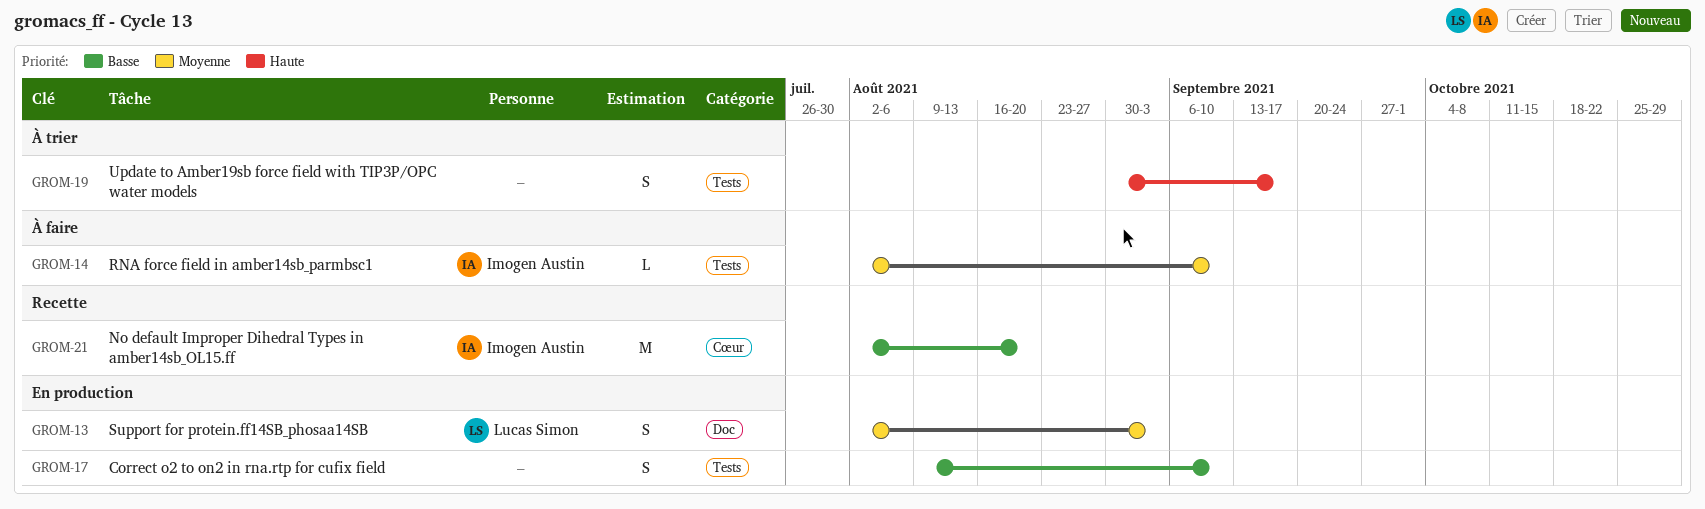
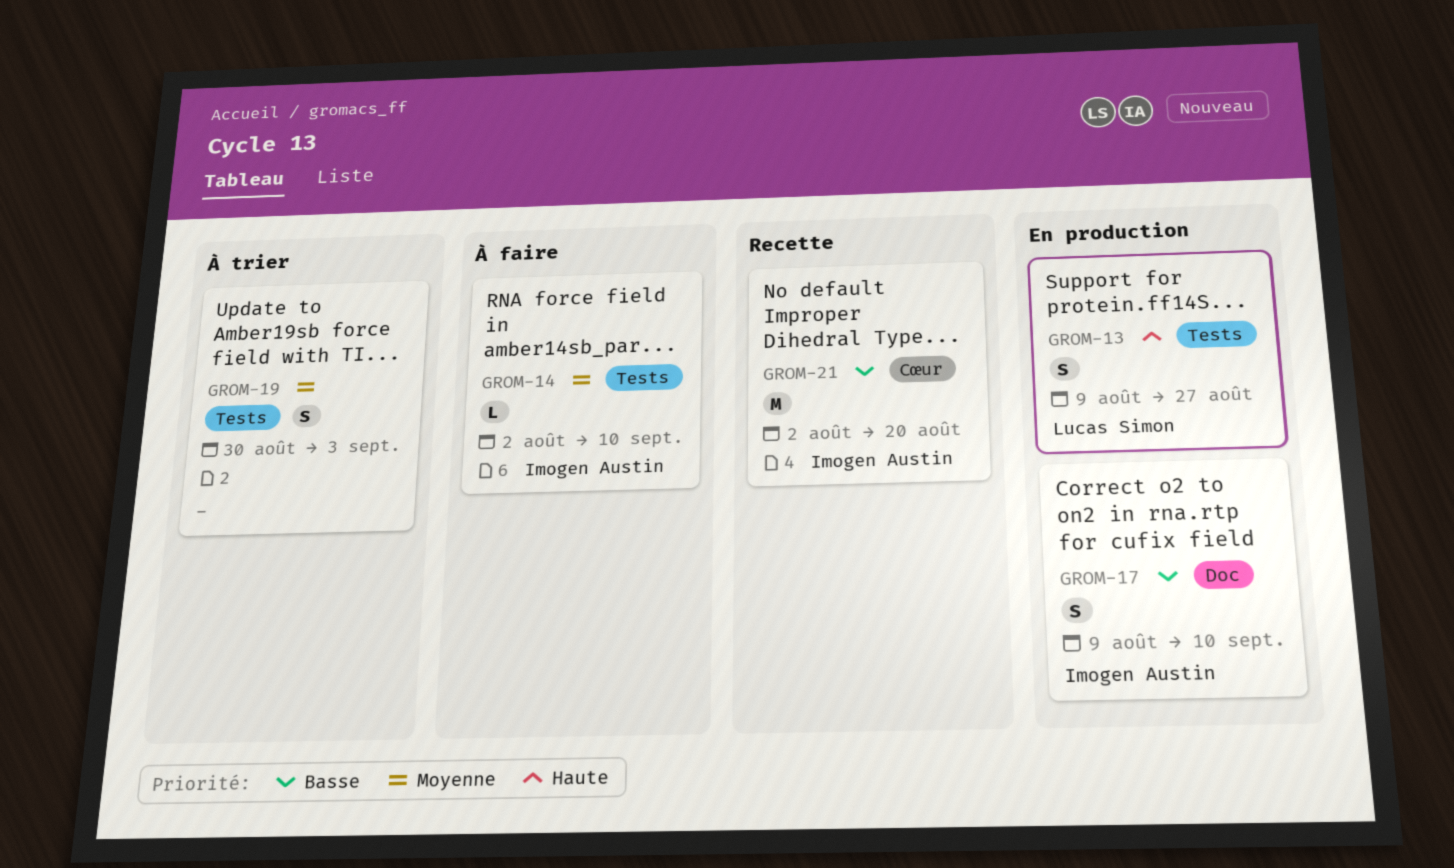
GROM-13, priority: Moyenne -> Haute
GROM-13, label: Doc -> Tests
GROM-13, start: Aug 2 -> Aug 9
GROM-13, due: Sep 3 -> Aug 27
GROM-17, owner: none -> Imogen Austin
GROM-17, label: Tests -> Doc
GROM-19, priority: Haute -> Moyenne
GROM-19, due: Sep 17 -> Sep 3

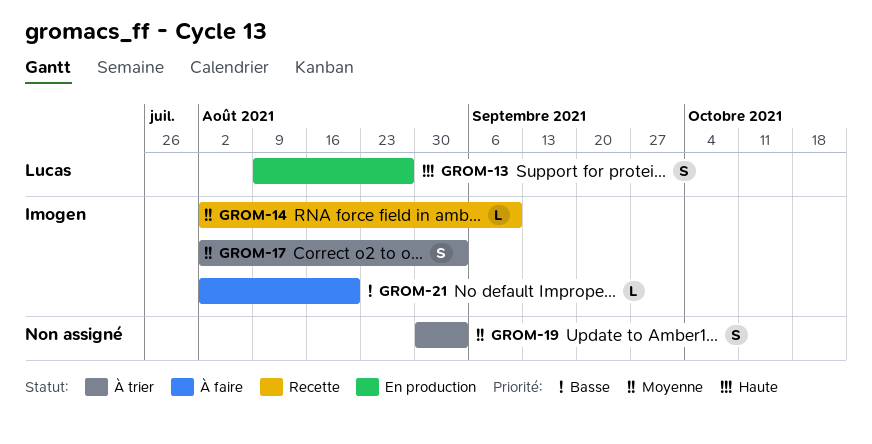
GROM-14, status: À faire -> Recette
GROM-17, status: En production -> À trier
GROM-17, priority: Basse -> Moyenne
GROM-17, start: Aug 9 -> Aug 2
GROM-17, due: Sep 10 -> Sep 3
GROM-21, status: Recette -> À faire
GROM-21, estimate: M -> L

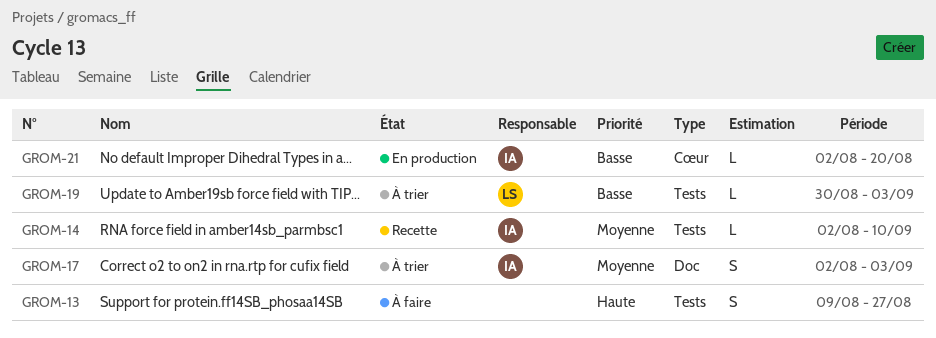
GROM-13, status: En production -> À faire
GROM-13, owner: Lucas -> none
GROM-19, owner: none -> Lucas
GROM-19, priority: Moyenne -> Basse
GROM-19, estimate: S -> L
GROM-21, status: À faire -> En production

